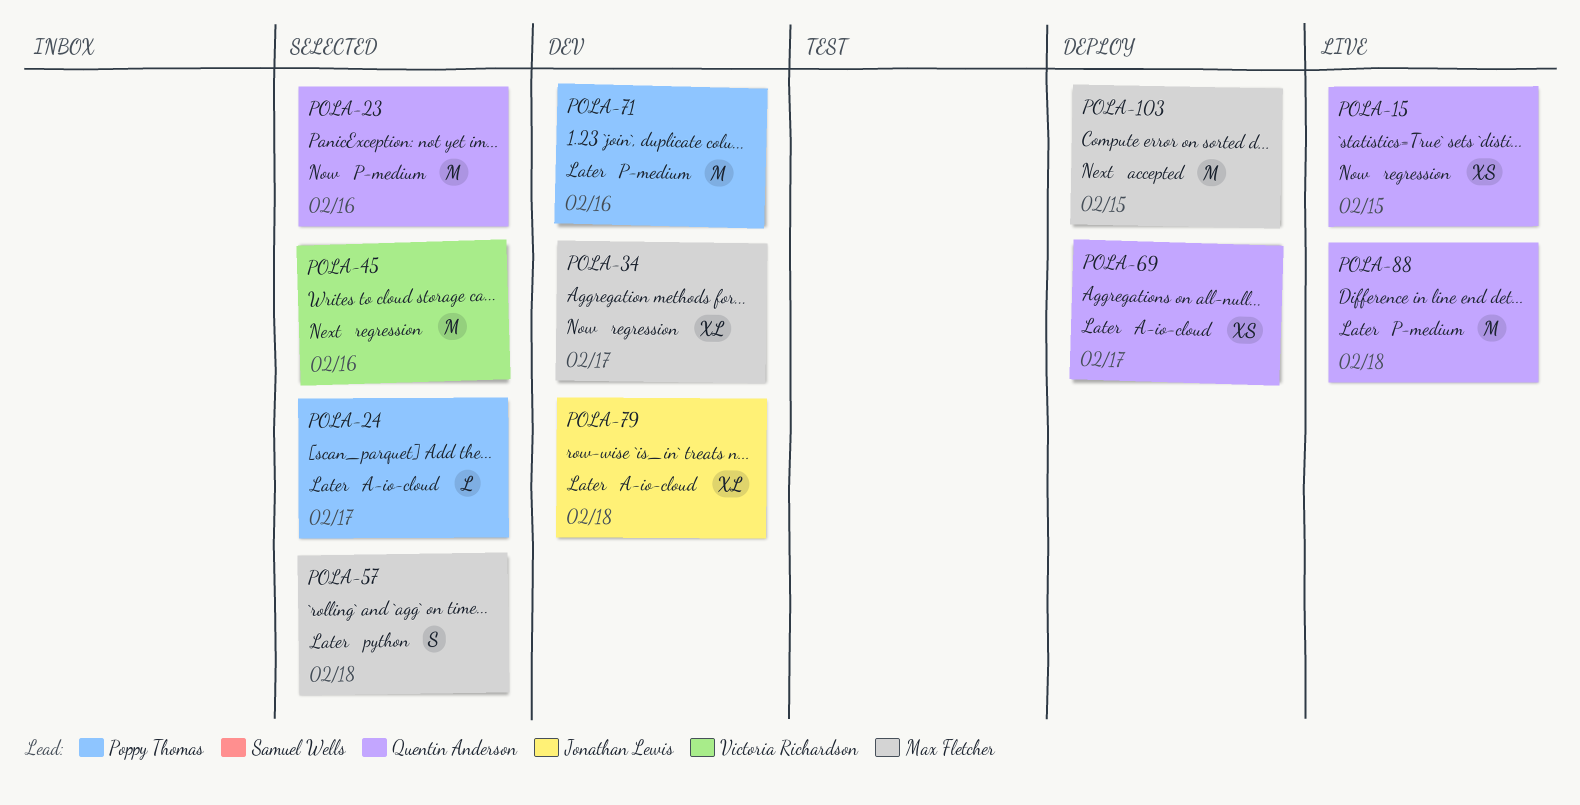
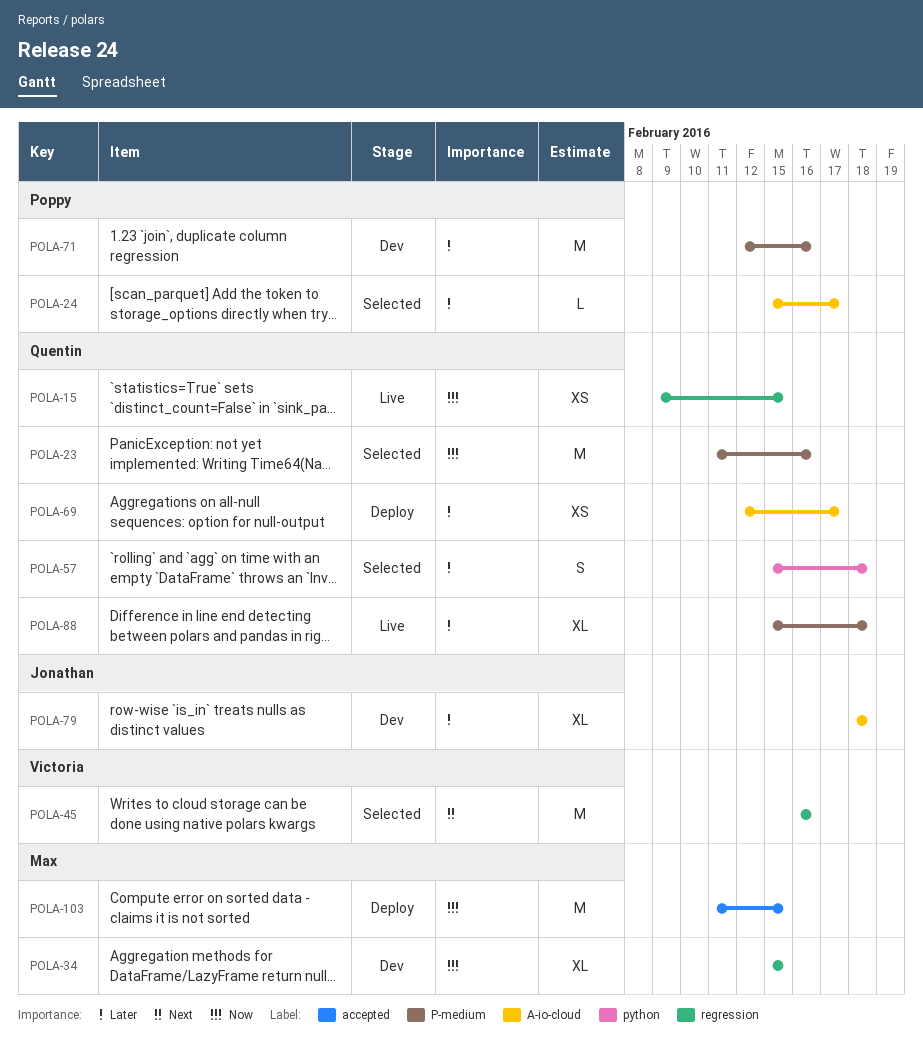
POLA-34, due: Feb 17 -> Feb 15
POLA-57, owner: Max Fletcher -> Quentin Anderson
POLA-88, estimate: M -> XL
POLA-103, priority: Next -> Now

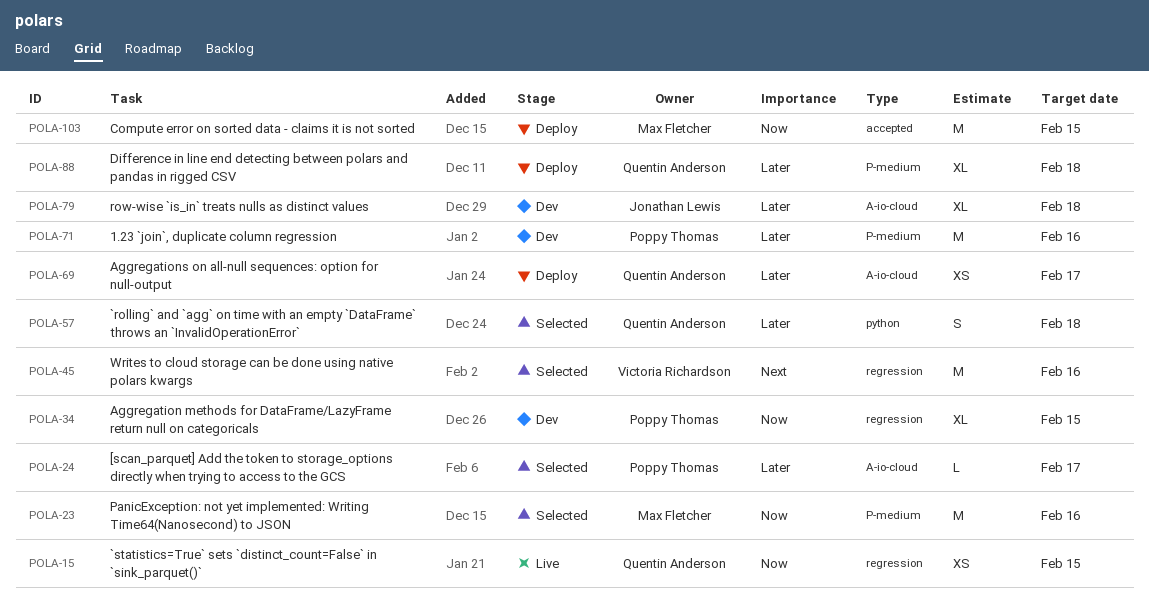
POLA-23, owner: Quentin Anderson -> Max Fletcher
POLA-34, owner: Max Fletcher -> Poppy Thomas
POLA-88, status: Live -> Deploy

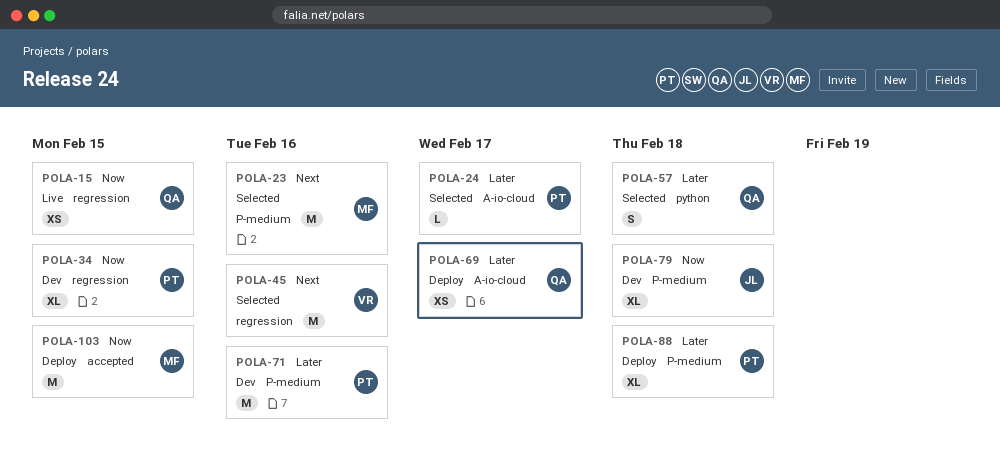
POLA-23, priority: Now -> Next
POLA-79, priority: Later -> Now
POLA-79, label: A-io-cloud -> P-medium
POLA-88, owner: Quentin Anderson -> Poppy Thomas

